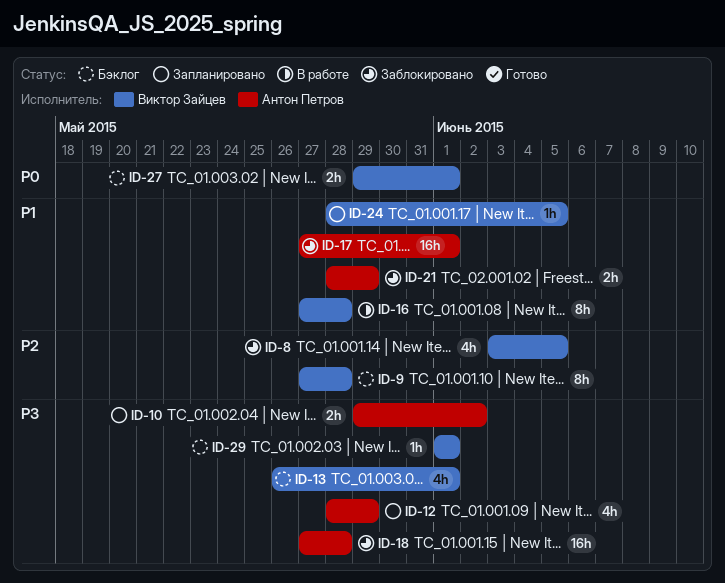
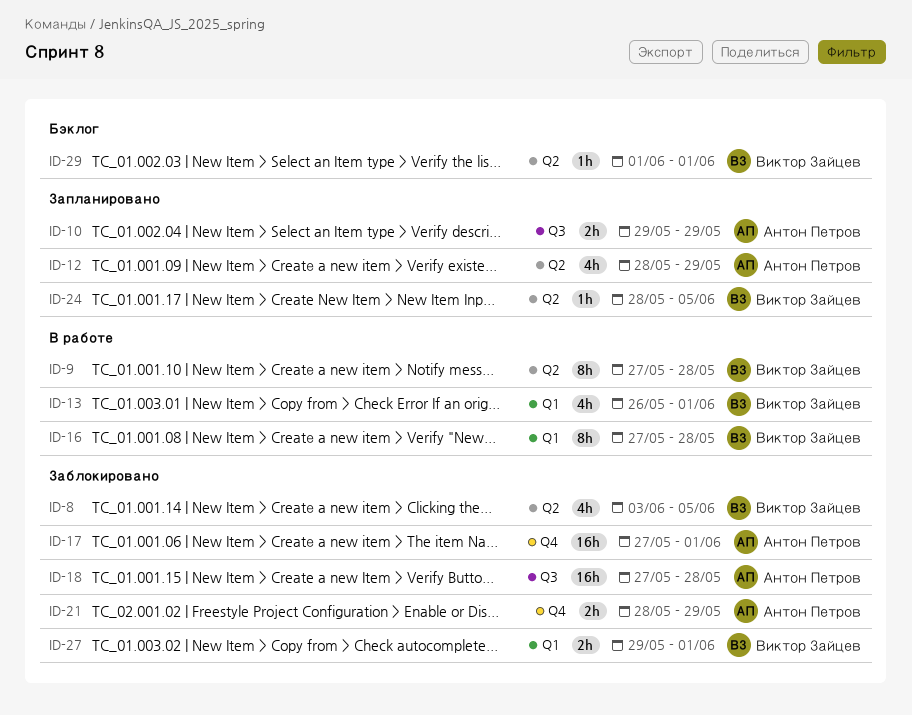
ID-9, status: Бэклог -> В работе
ID-10, due: Jun 2 -> May 29
ID-13, status: Бэклог -> В работе
ID-27, status: Бэклог -> Заблокировано

